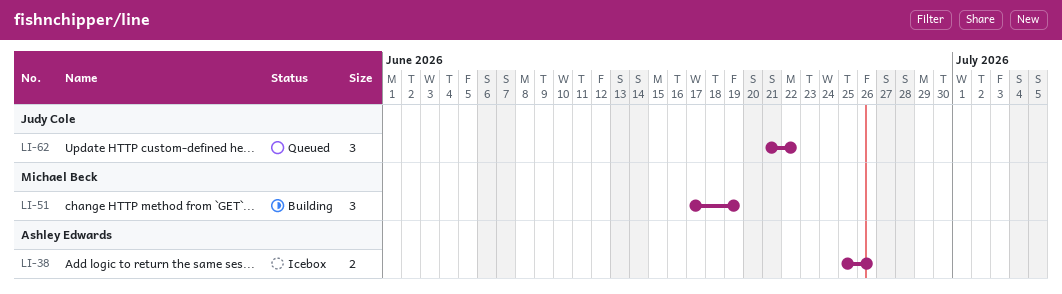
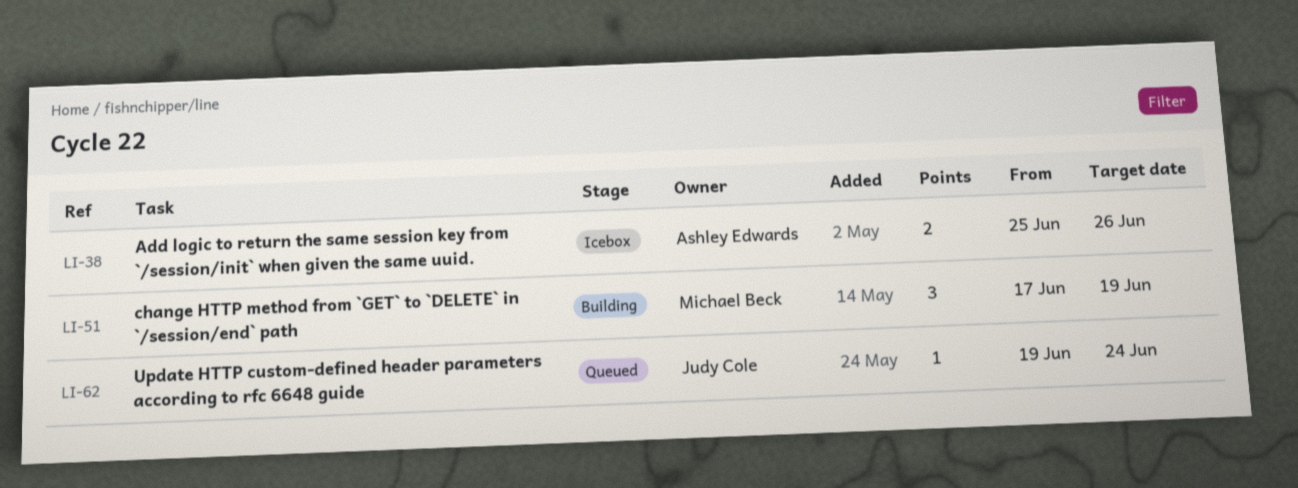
LI-62, estimate: 3 -> 1
LI-62, start: Jun 21 -> Jun 19
LI-62, due: Jun 22 -> Jun 24

